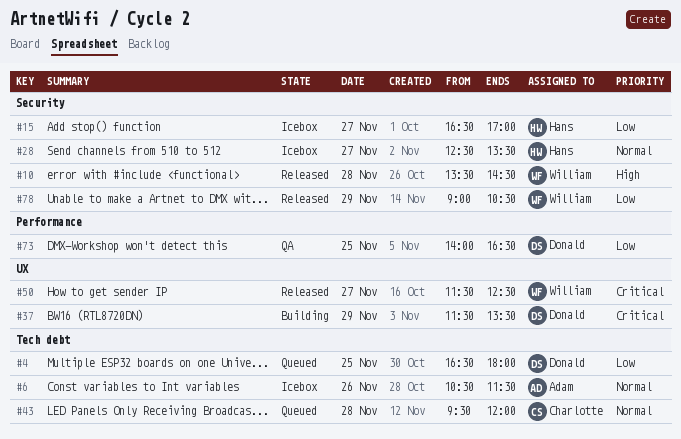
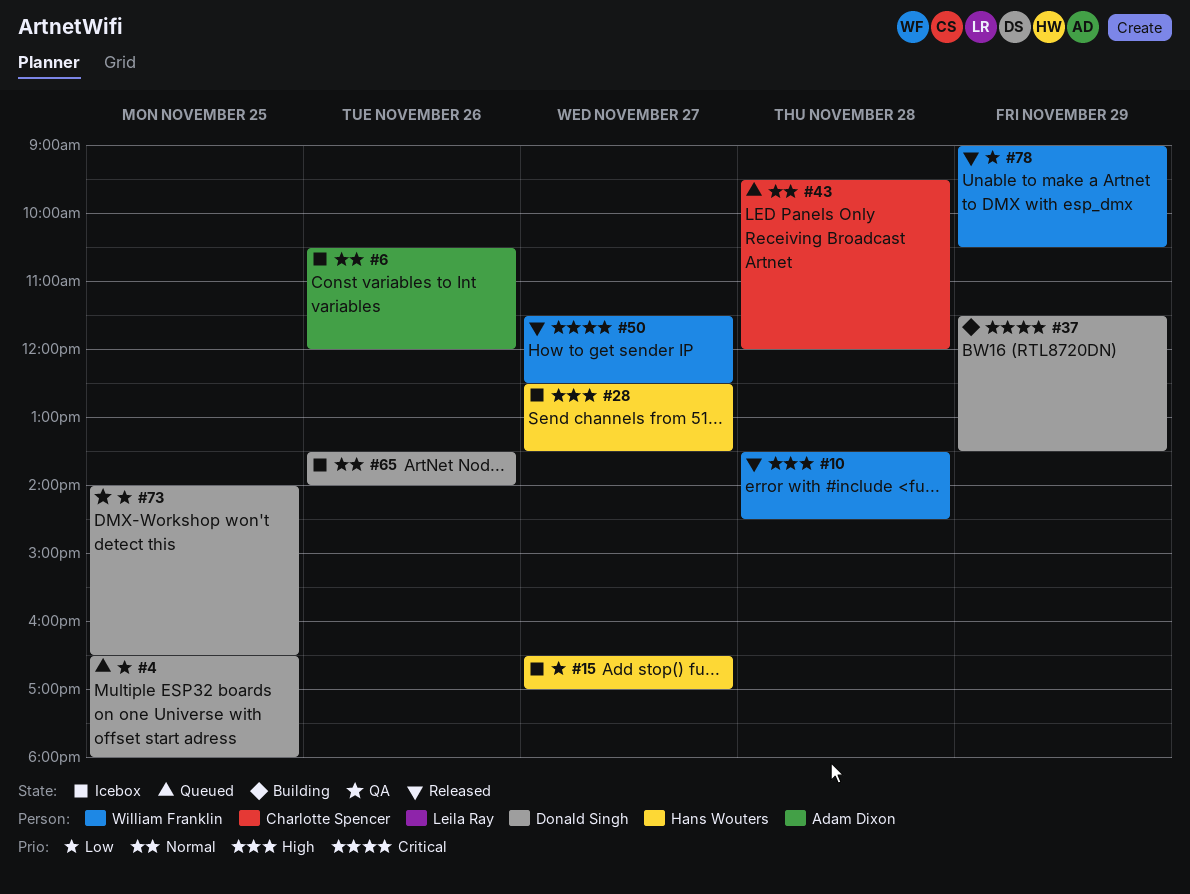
#6, ends: 11:30 -> 12:00
#28, priority: Normal -> High
#65: none -> present

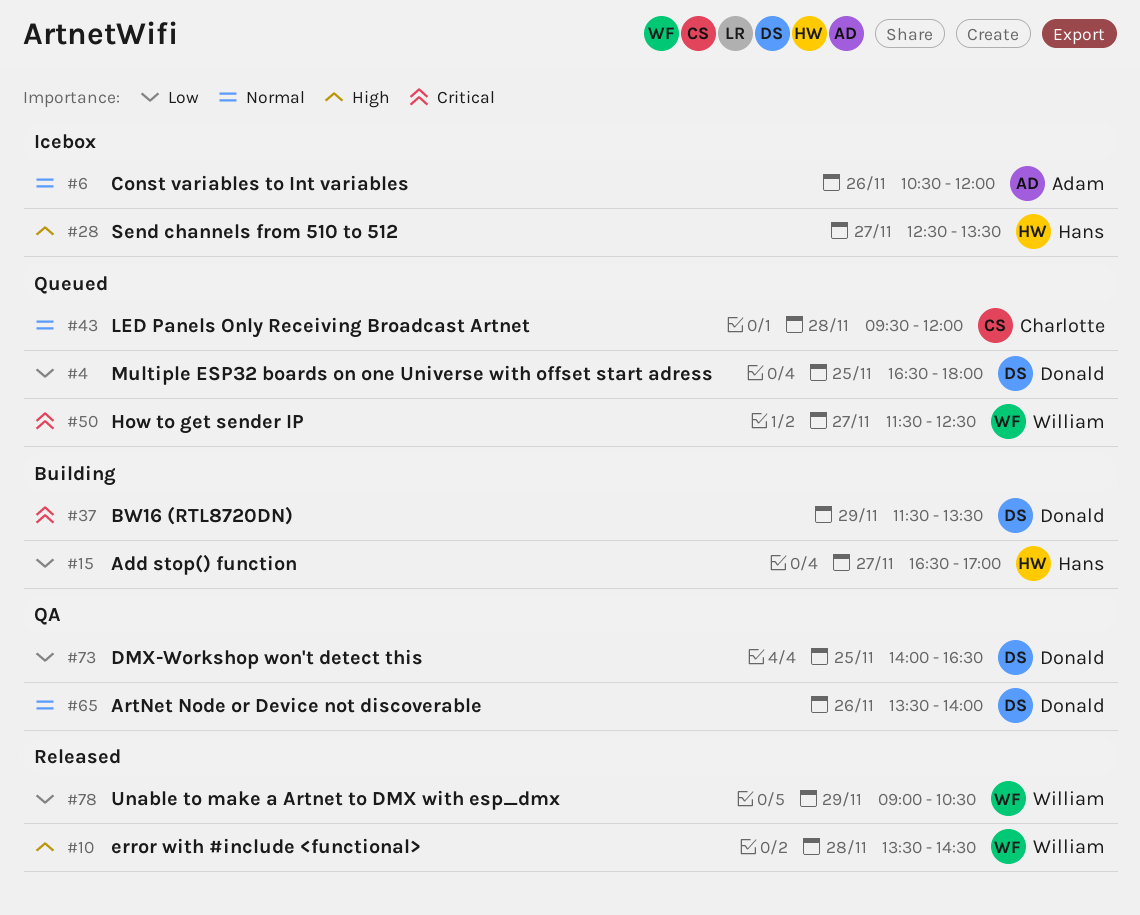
#15, status: Icebox -> Building
#50, status: Released -> Queued
#65, status: Icebox -> QA

